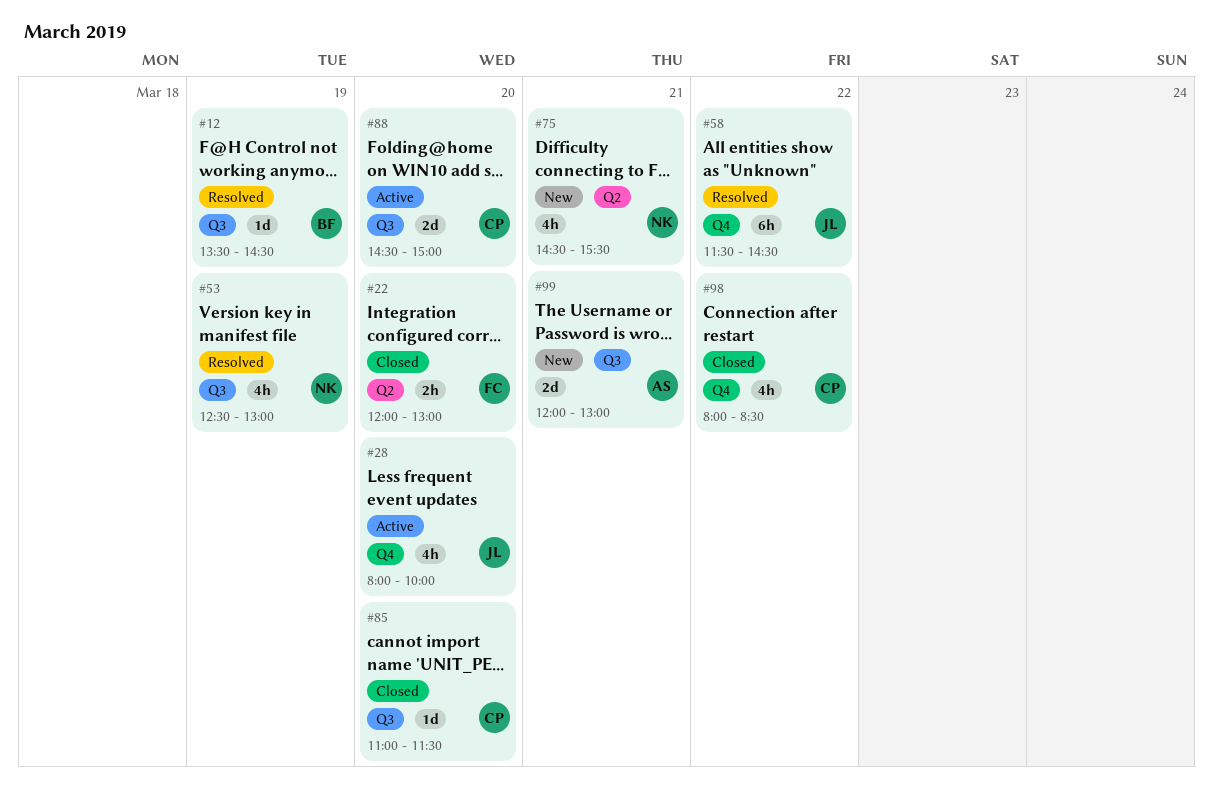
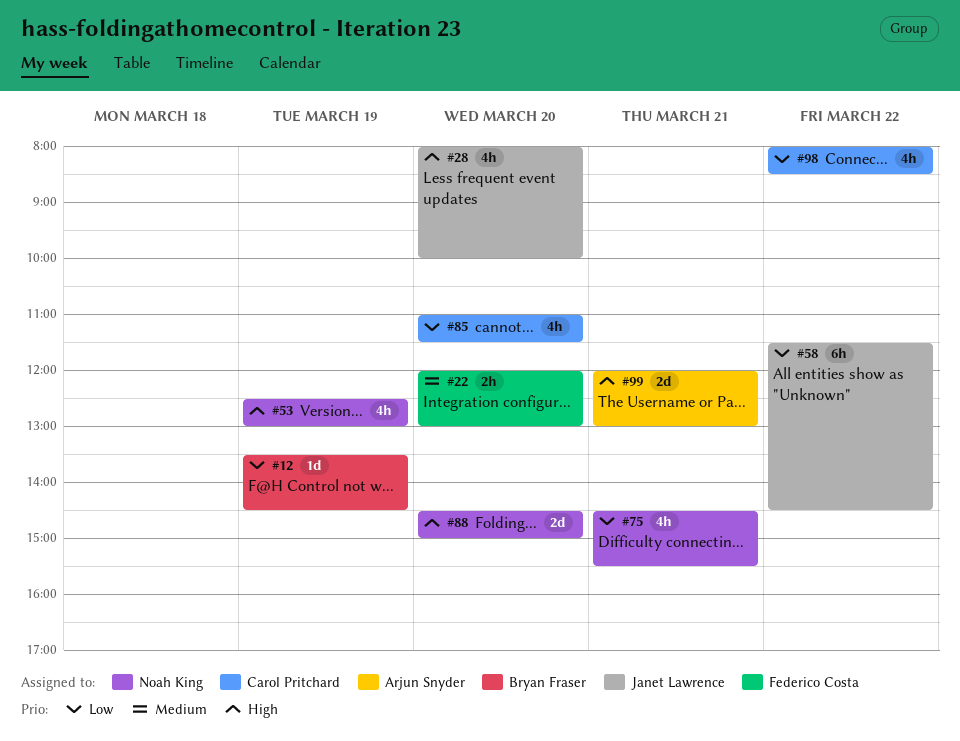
#85, estimate: 1d -> 4h
#88, owner: Carol Pritchard -> Noah King

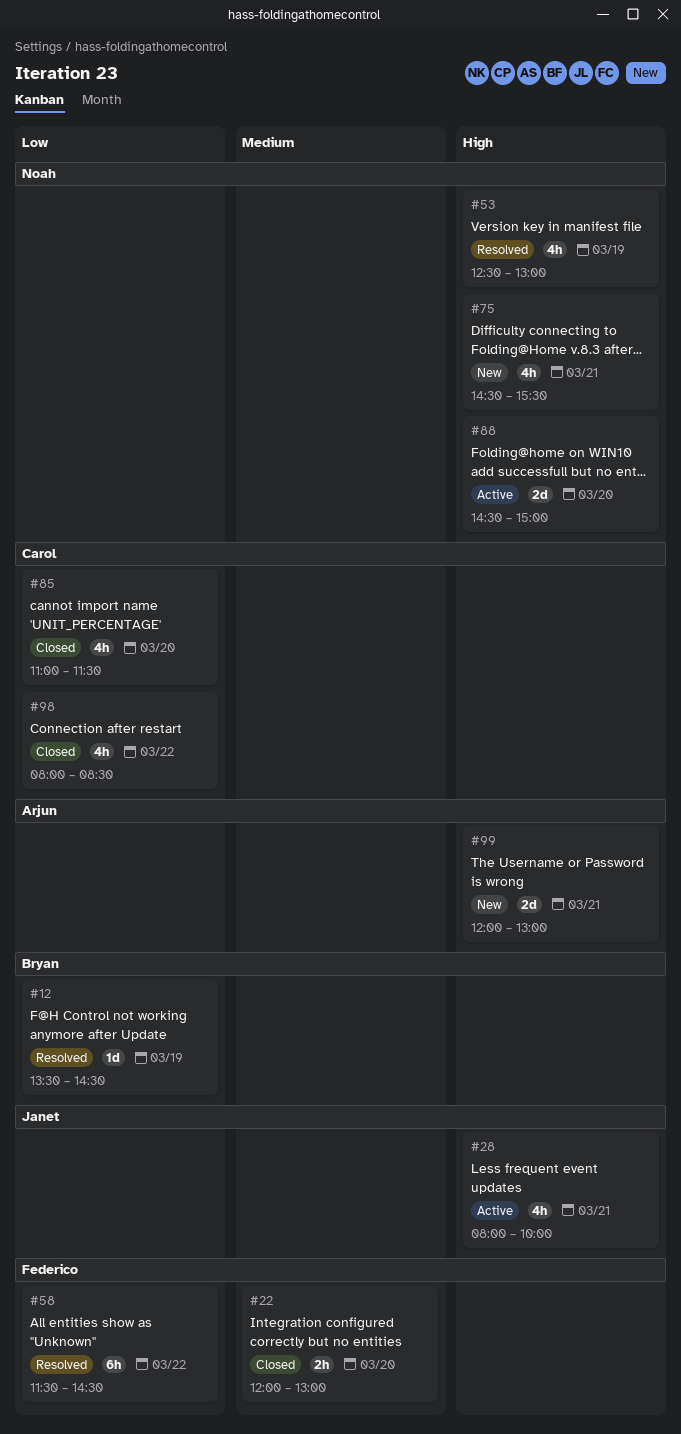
#28, day: Mar 20 -> Mar 21
#58, owner: Janet Lawrence -> Federico Costa
#75, priority: Low -> High

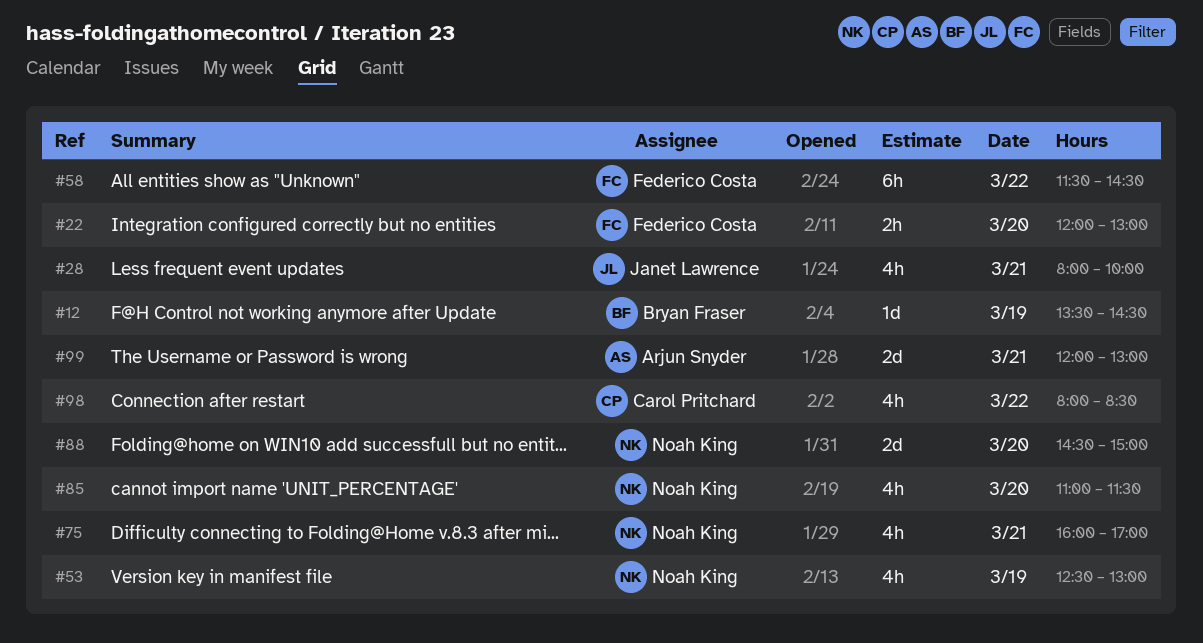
#75, begins: 14:30 -> 16:00
#75, ends: 15:30 -> 17:00
#85, owner: Carol Pritchard -> Noah King

